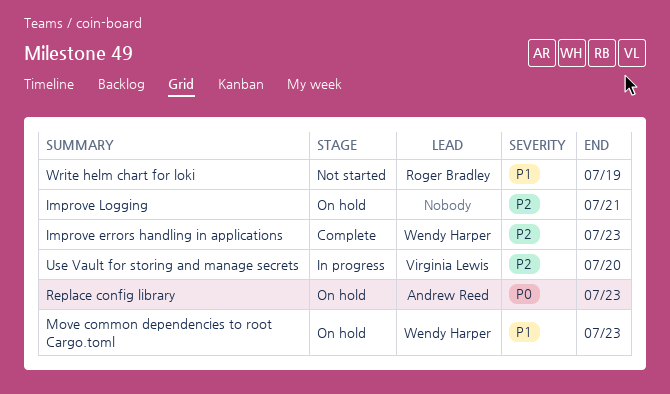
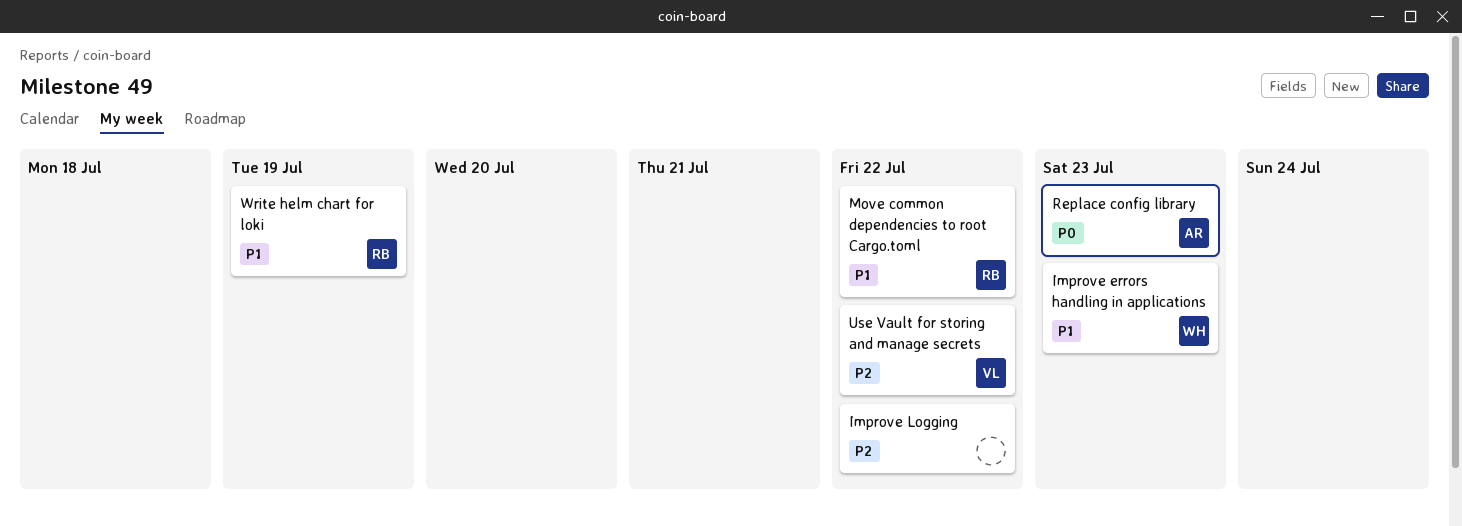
Improve errors handling in applications, priority: P2 -> P1
Improve Logging, due: Jul 21 -> Jul 22
Move common dependencies to root Cargo.toml, owner: Wendy Harper -> Roger Bradley
Move common dependencies to root Cargo.toml, due: Jul 23 -> Jul 22
Use Vault for storing and manage secrets, due: Jul 20 -> Jul 22

